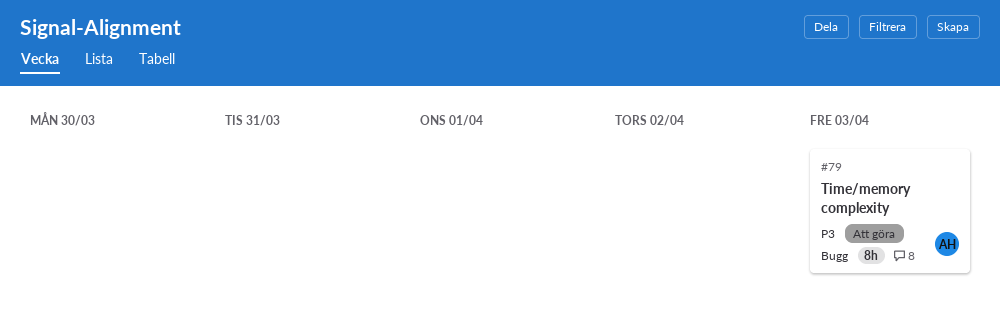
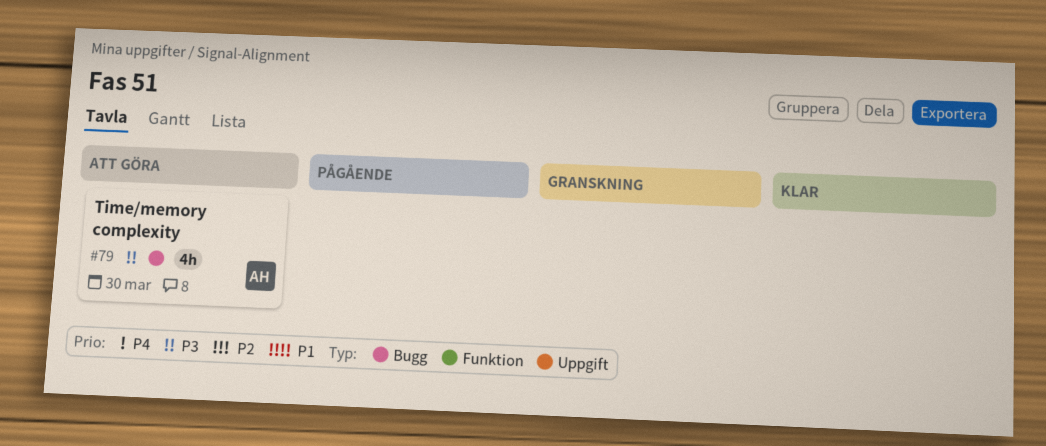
#79, estimate: 8h -> 4h
#79, due: Apr 3 -> Mar 30

